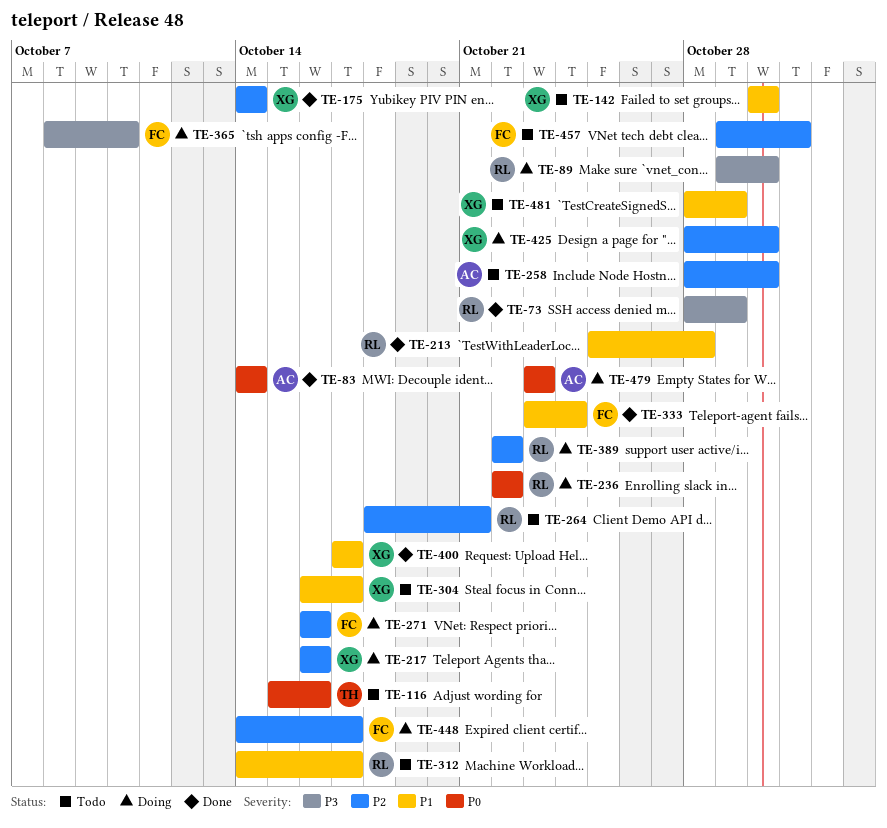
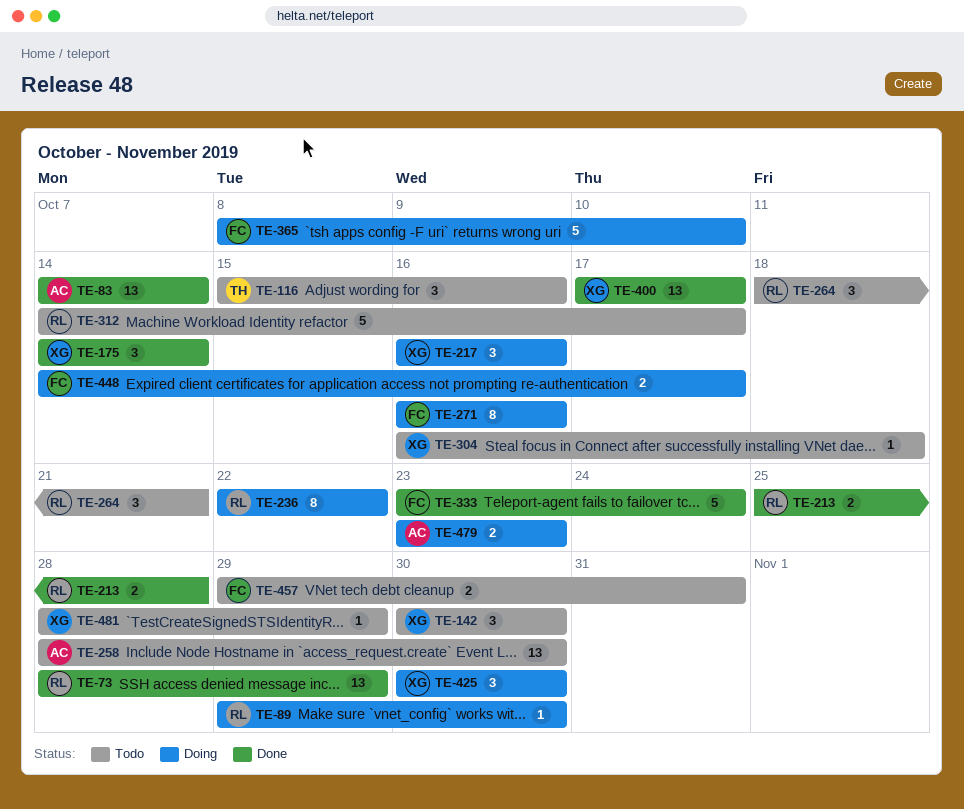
TE-304, due: Oct 17 -> Oct 18
TE-389: present -> none
TE-425, start: Oct 28 -> Oct 30

